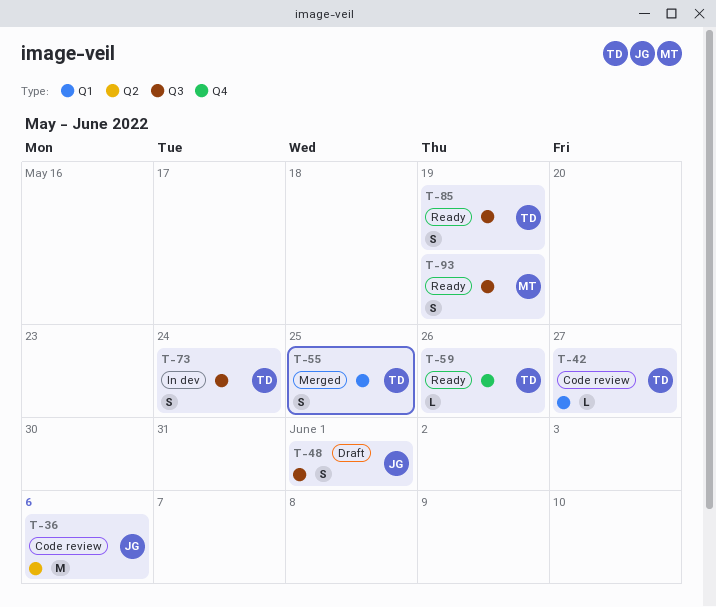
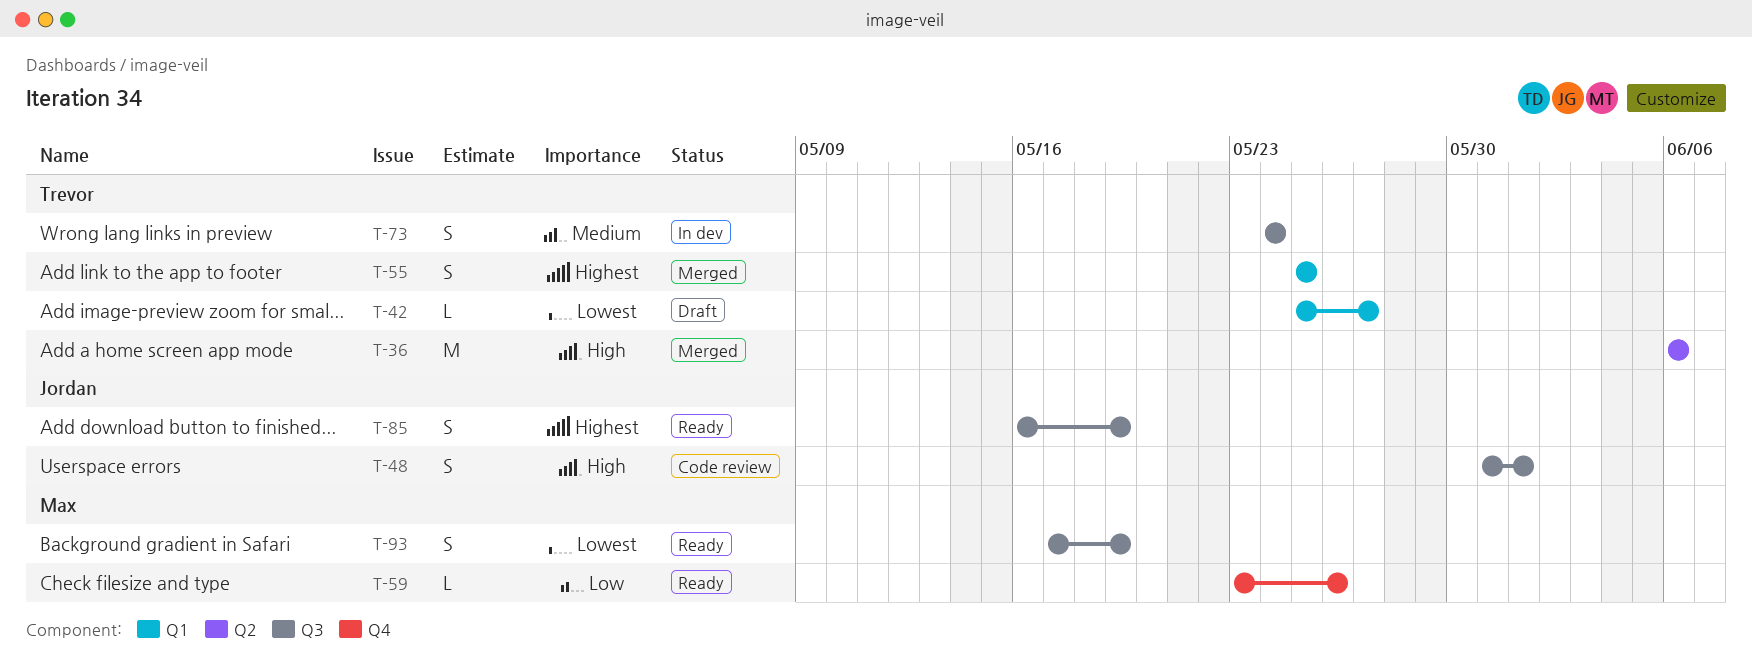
T-36, status: Code review -> Merged
T-36, owner: Jordan -> Trevor
T-42, status: Code review -> Draft
T-48, status: Draft -> Code review
T-59, owner: Trevor -> Max
T-85, owner: Trevor -> Jordan

